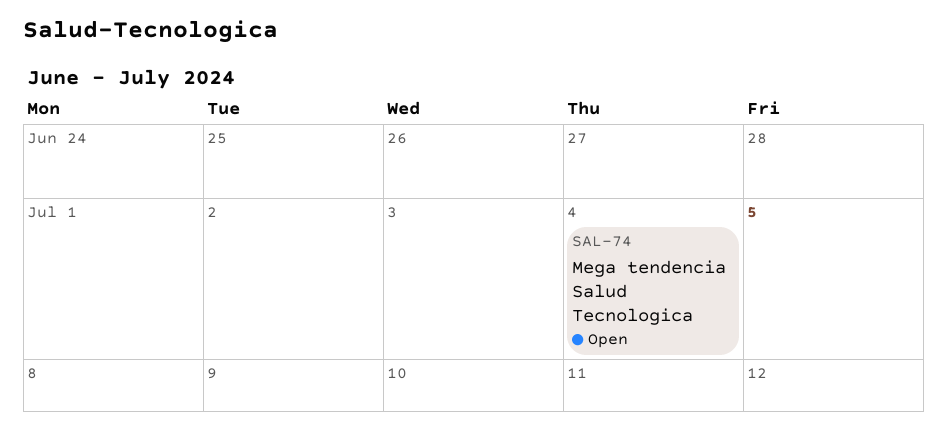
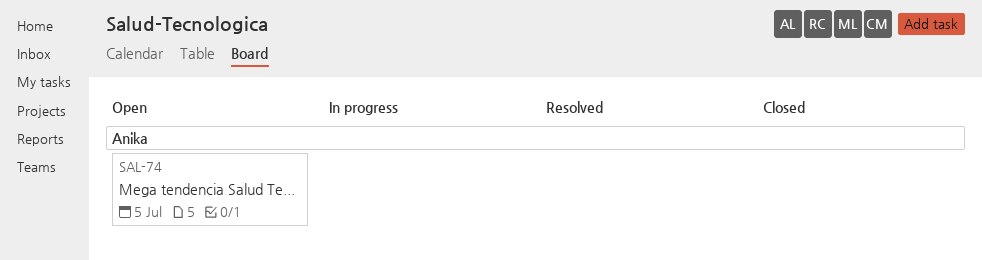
SAL-74, due: Jul 4 -> Jul 5

